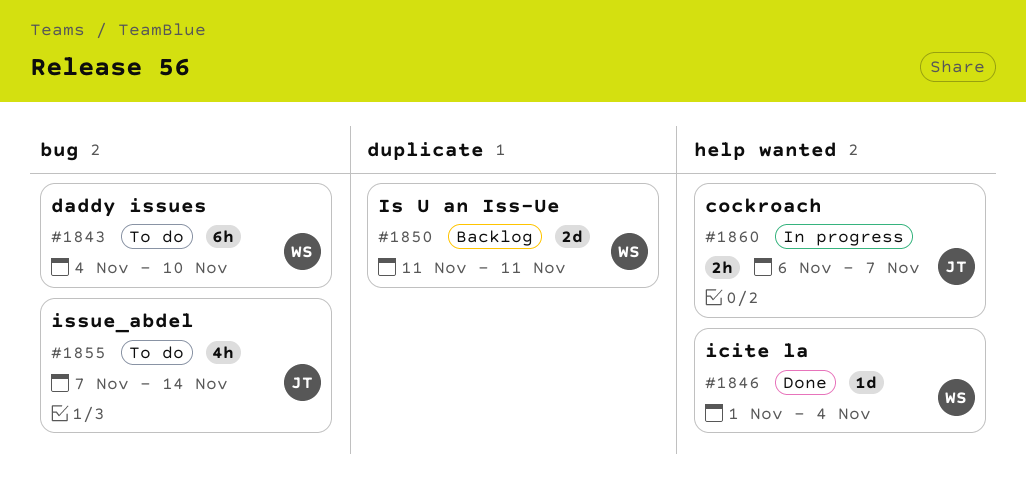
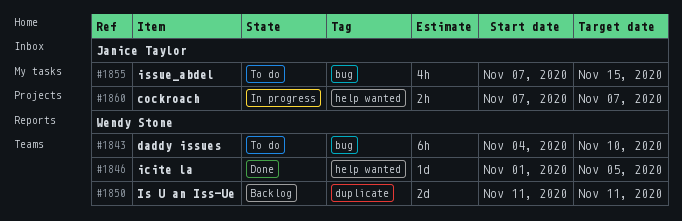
#1846, due: Nov 4 -> Nov 5
#1855, due: Nov 14 -> Nov 15
#1860, start: Nov 6 -> Nov 7

